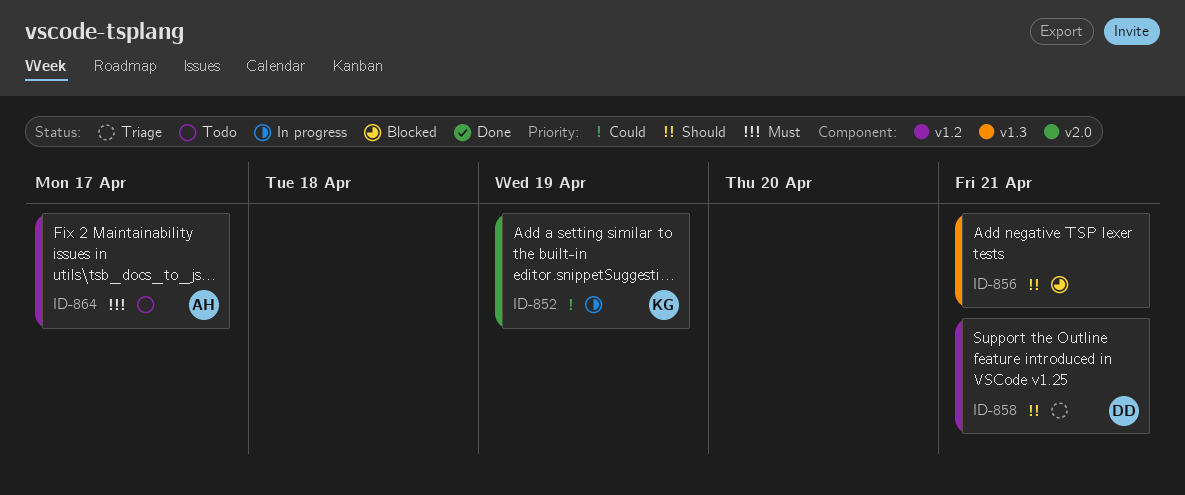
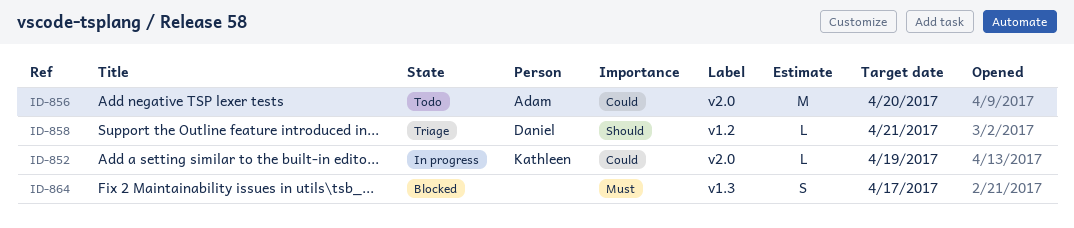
ID-856, status: Blocked -> Todo
ID-856, owner: none -> Adam
ID-856, priority: Should -> Could
ID-856, label: v1.3 -> v2.0
ID-856, due: Apr 21 -> Apr 20
ID-864, status: Todo -> Blocked
ID-864, owner: Adam -> none
ID-864, label: v1.2 -> v1.3

